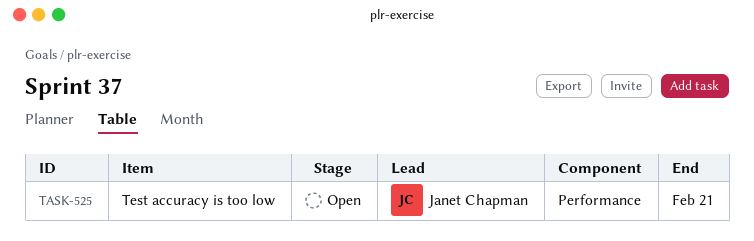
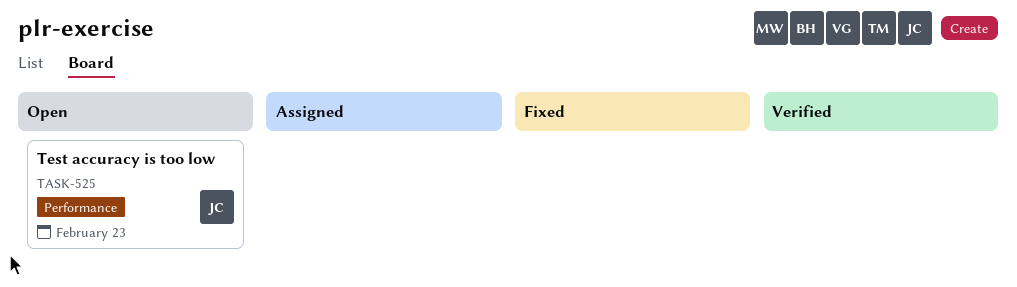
TASK-525, due: Feb 21 -> Feb 23

